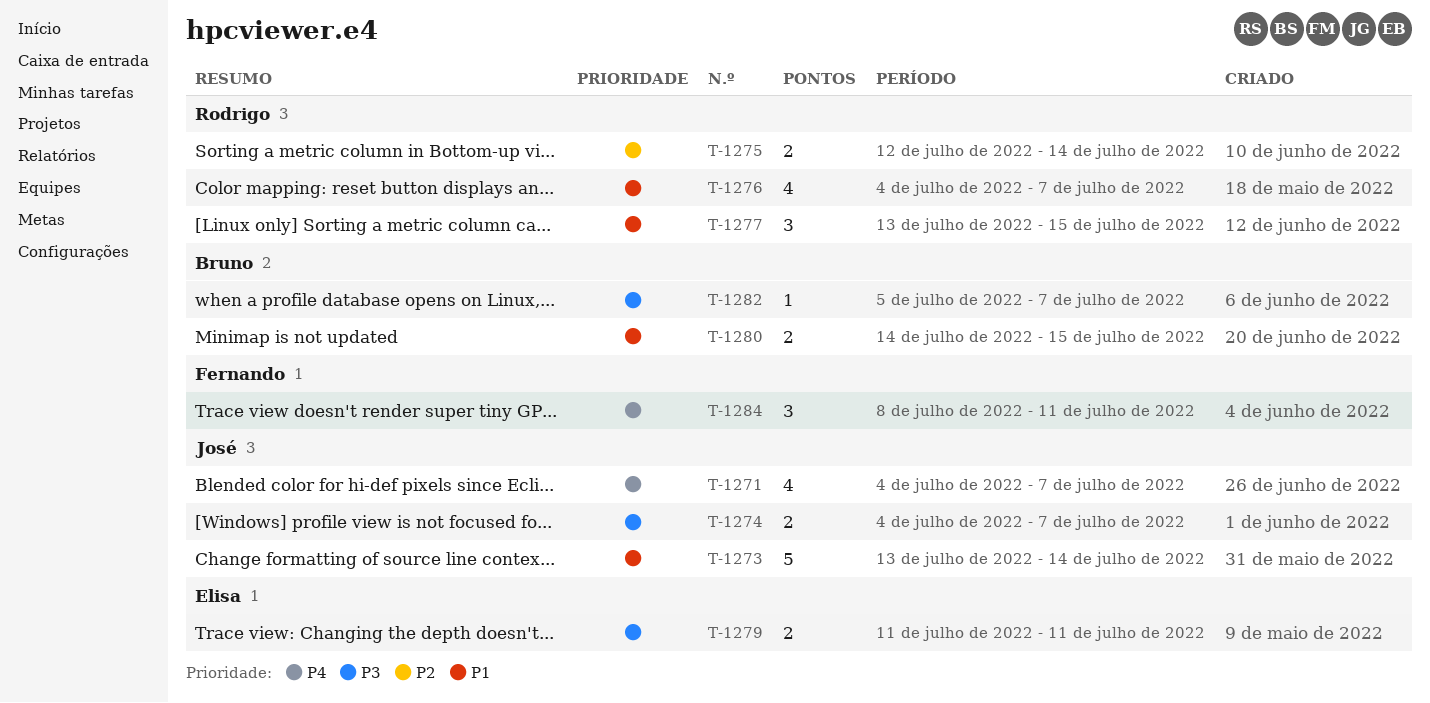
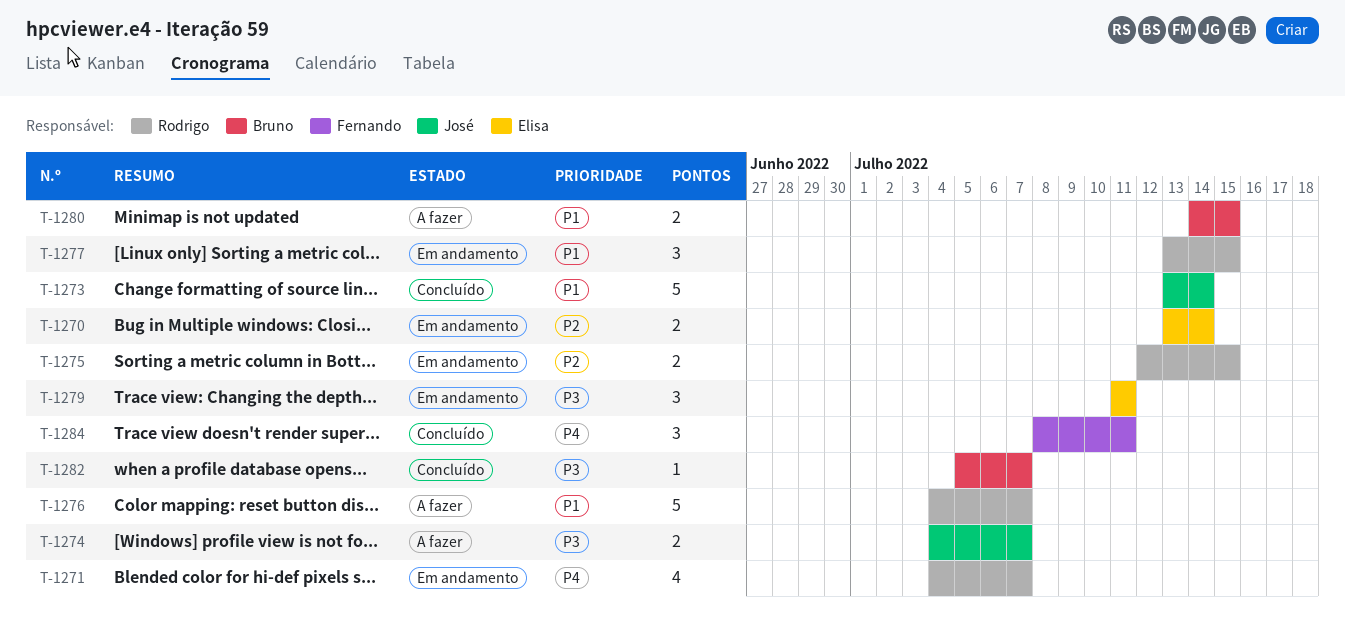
T-1270: none -> present
T-1271, owner: José -> Rodrigo
T-1275, due: Jul 14 -> Jul 15
T-1276, estimate: 4 -> 5
T-1279, estimate: 2 -> 3

